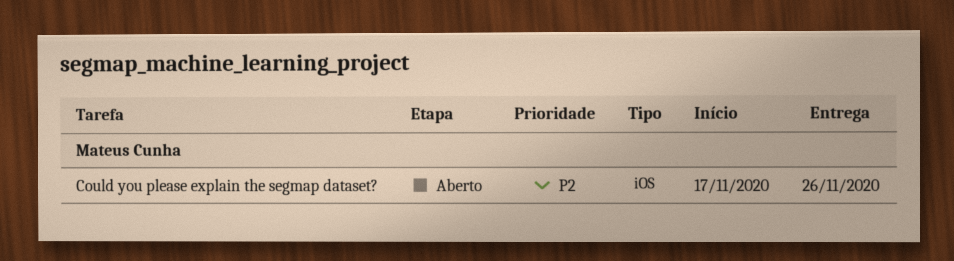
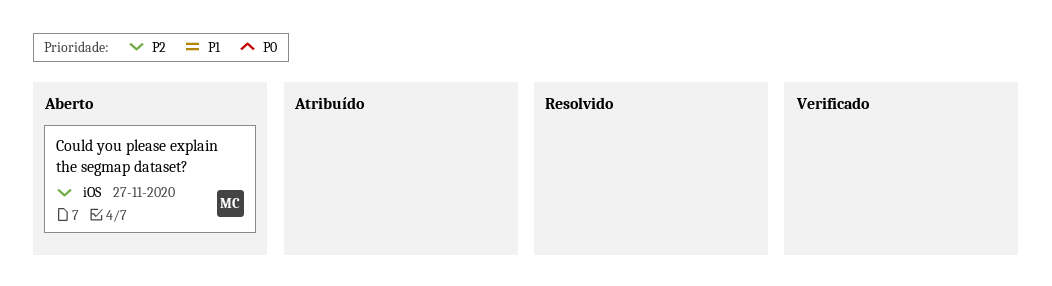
Could you please explain the segmap dataset?, due: Nov 26 -> Nov 27

